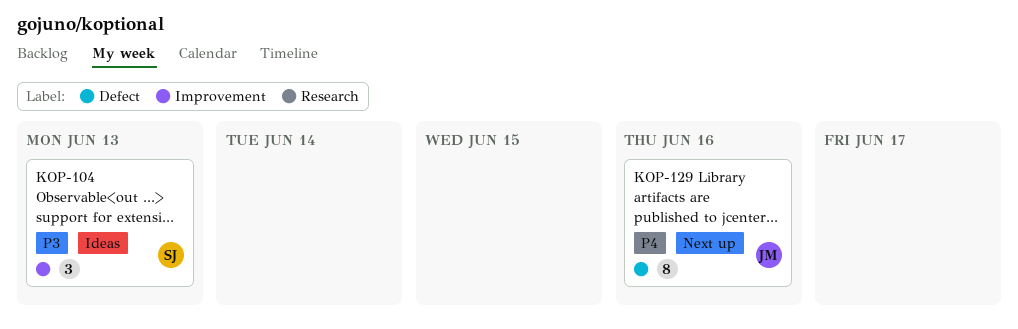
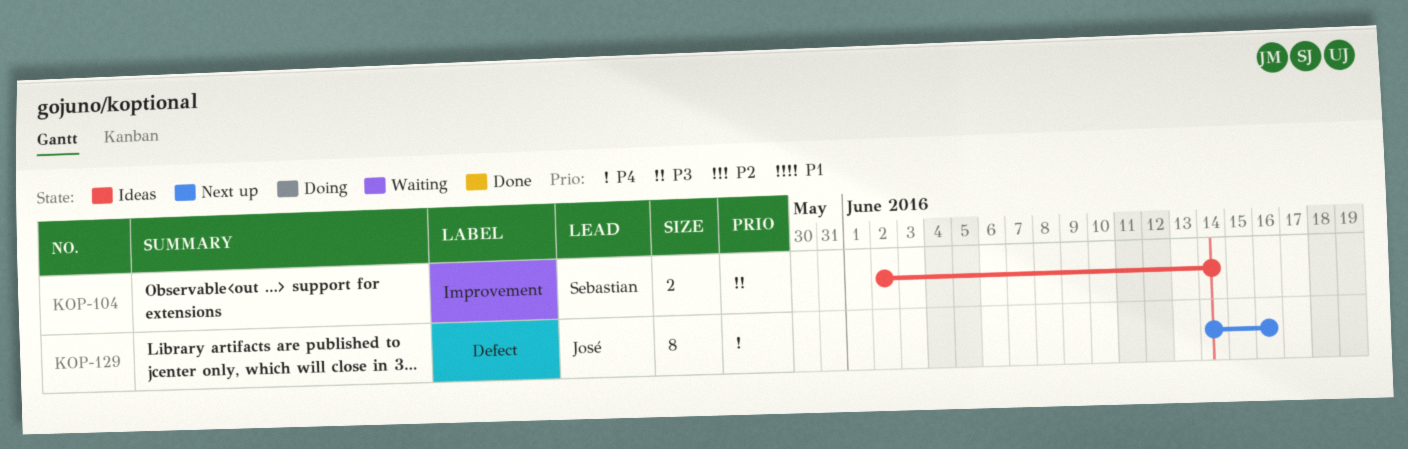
KOP-104, estimate: 3 -> 2
KOP-104, due: Jun 13 -> Jun 14

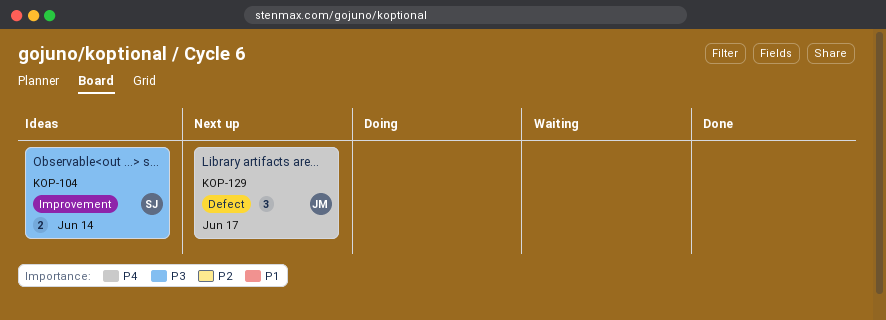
KOP-129, estimate: 8 -> 3
KOP-129, due: Jun 16 -> Jun 17

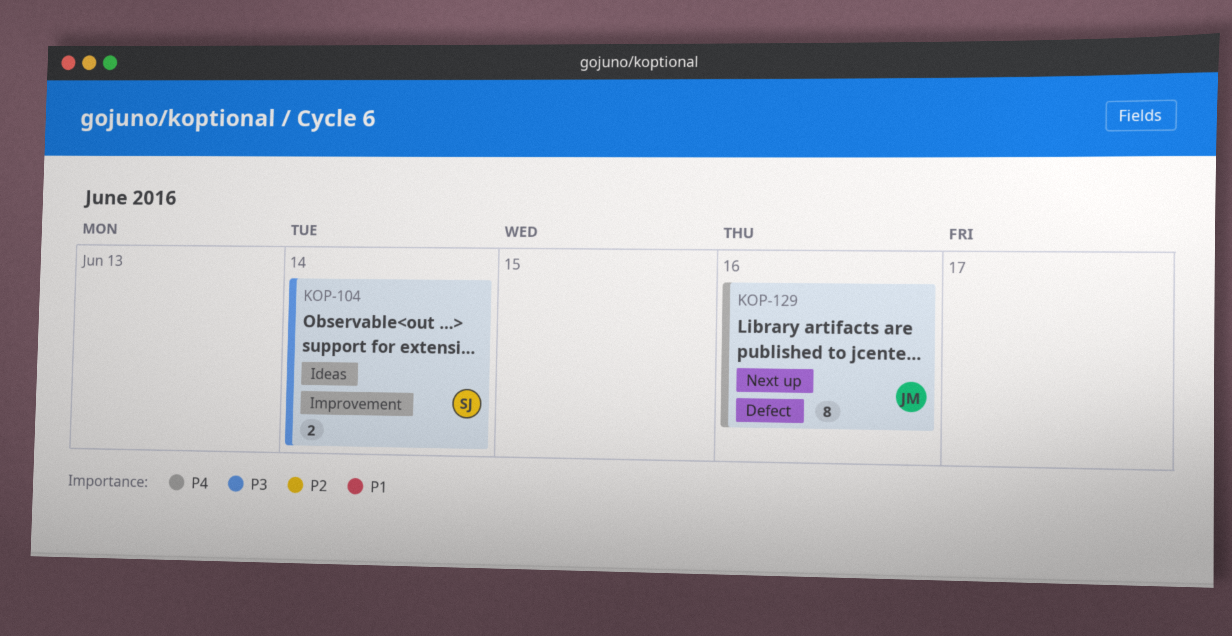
KOP-129, estimate: 3 -> 8
KOP-129, due: Jun 17 -> Jun 16

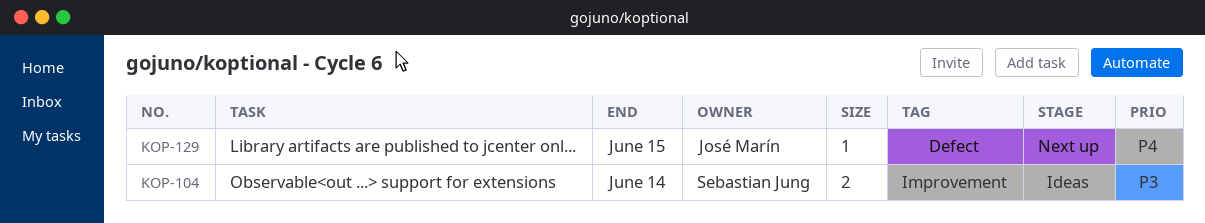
KOP-129, estimate: 8 -> 1
KOP-129, due: Jun 16 -> Jun 15

